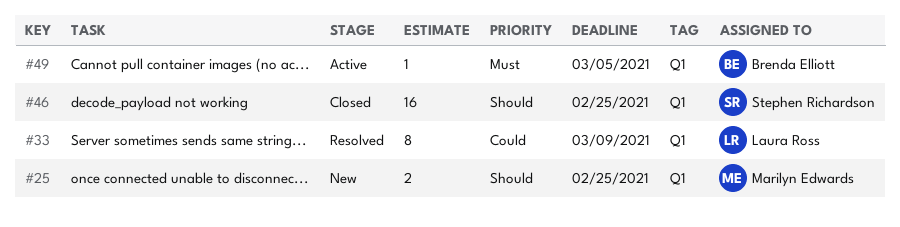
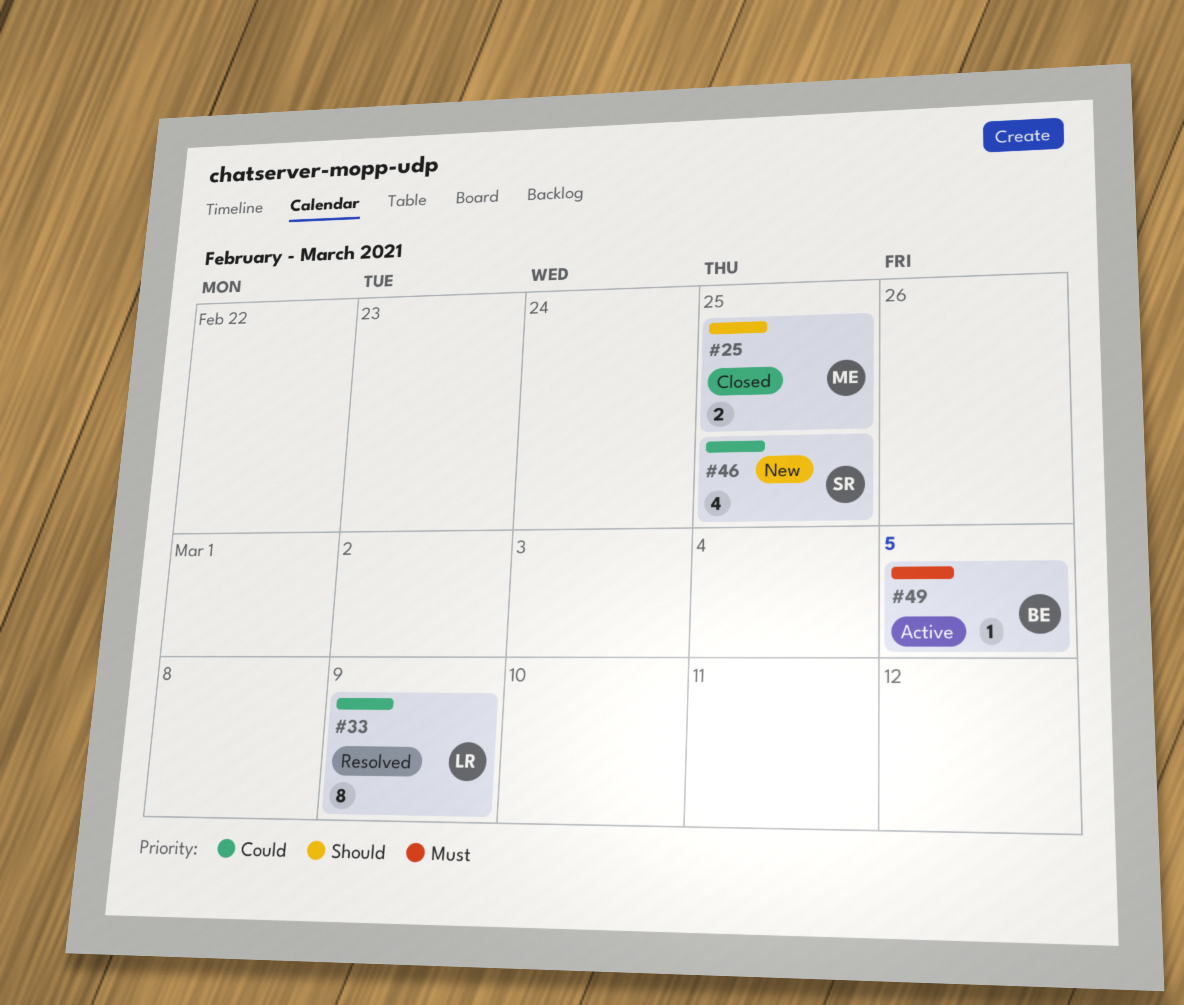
#25, status: New -> Closed
#46, status: Closed -> New
#46, priority: Should -> Could
#46, estimate: 16 -> 4

